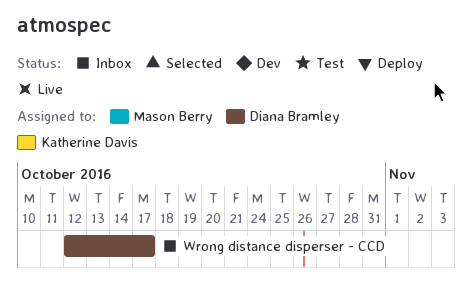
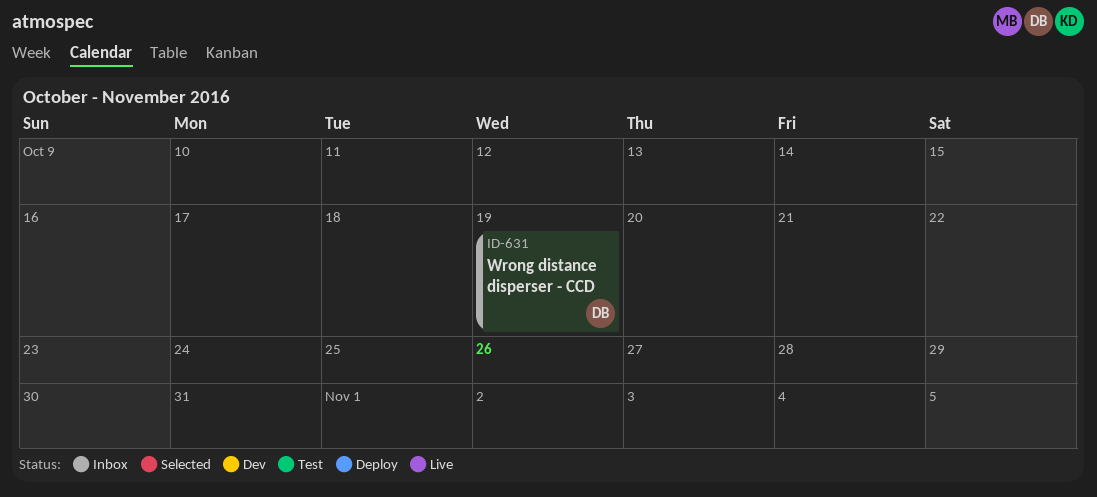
Wrong distance disperser - CCD, due: Oct 17 -> Oct 19

